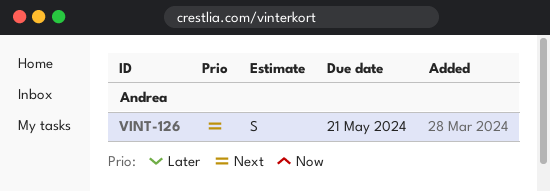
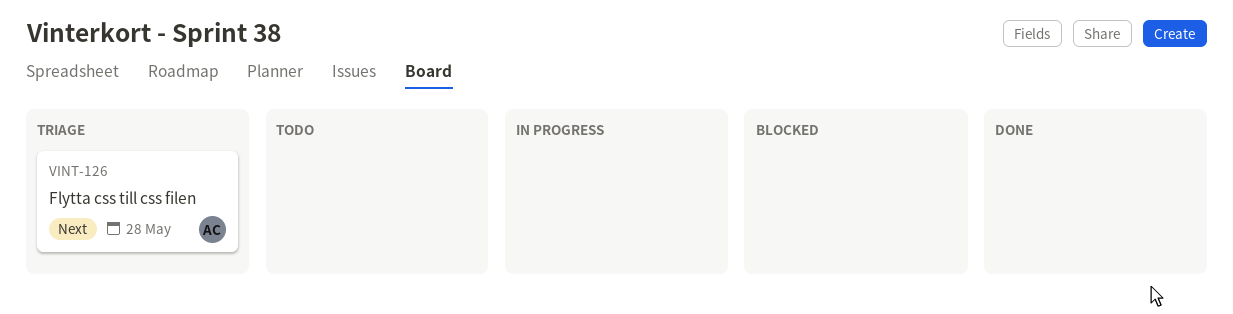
VINT-126, due: May 21 -> May 28

